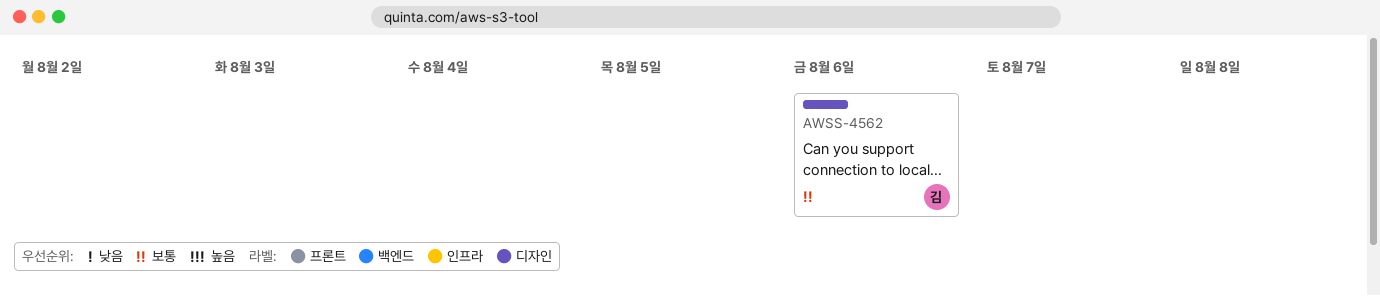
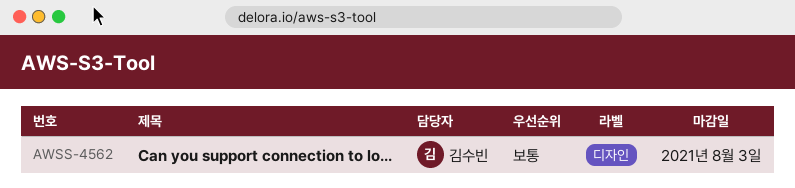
AWSS-4562, due: Aug 6 -> Aug 3

